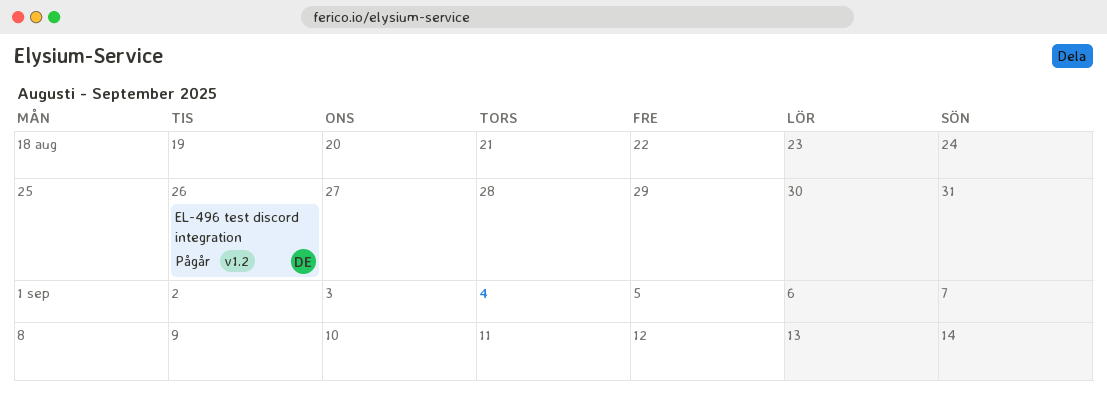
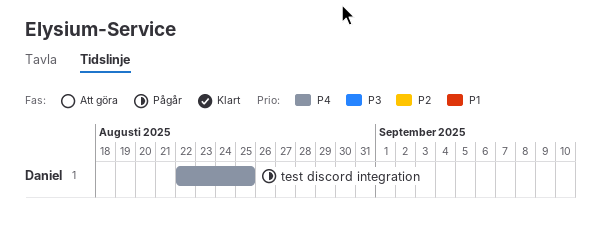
test discord integration, due: Aug 26 -> Aug 25

